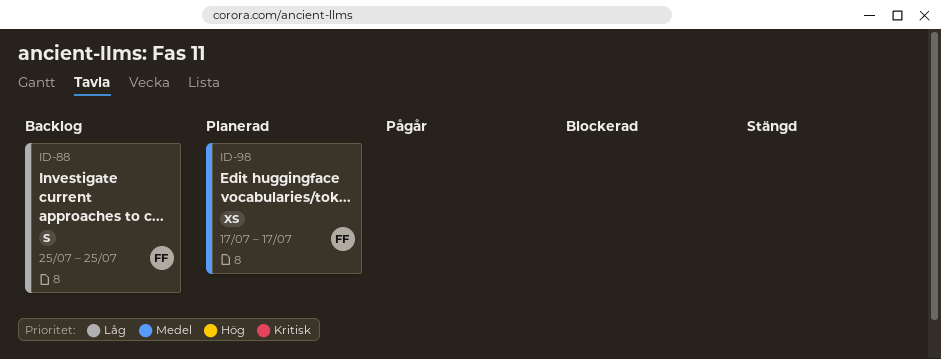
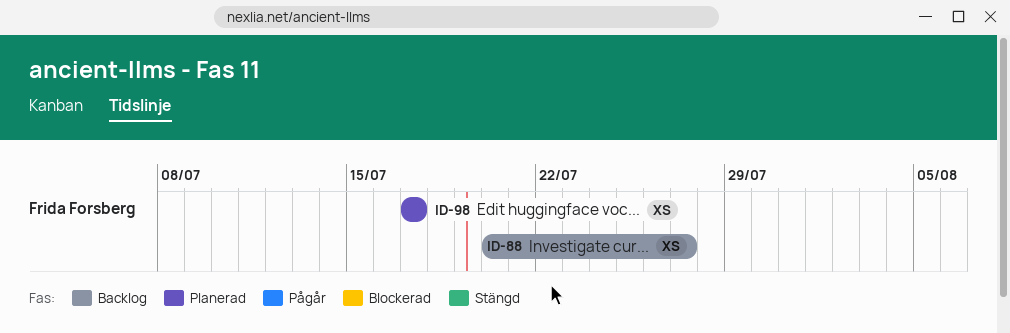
ID-88, estimate: S -> XS
ID-88, start: Jul 25 -> Jul 20
ID-88, due: Jul 25 -> Jul 27

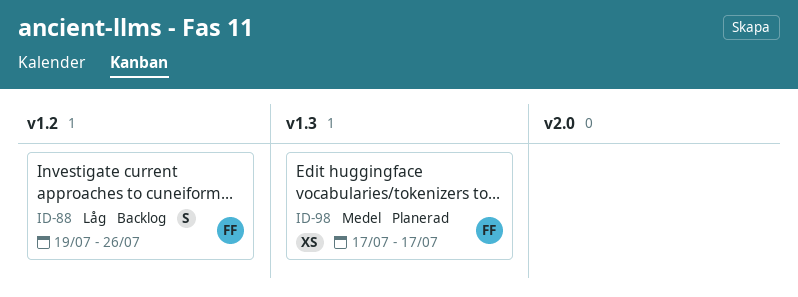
ID-88, estimate: XS -> S
ID-88, start: Jul 20 -> Jul 19
ID-88, due: Jul 27 -> Jul 26

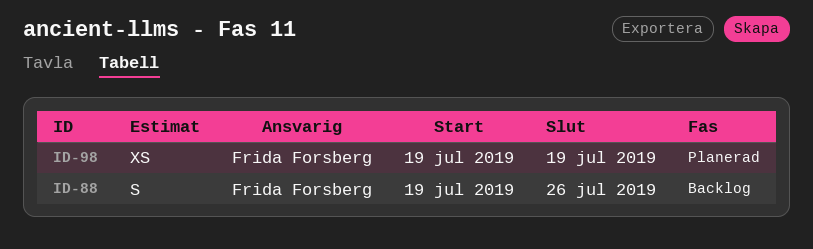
ID-98, start: Jul 17 -> Jul 19
ID-98, due: Jul 17 -> Jul 19

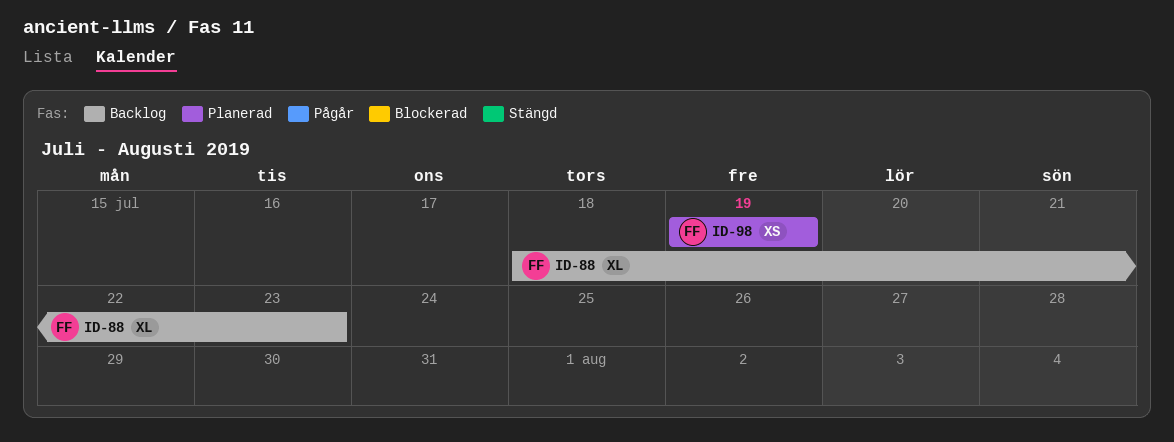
ID-88, estimate: S -> XL
ID-88, start: Jul 19 -> Jul 18
ID-88, due: Jul 26 -> Jul 23

